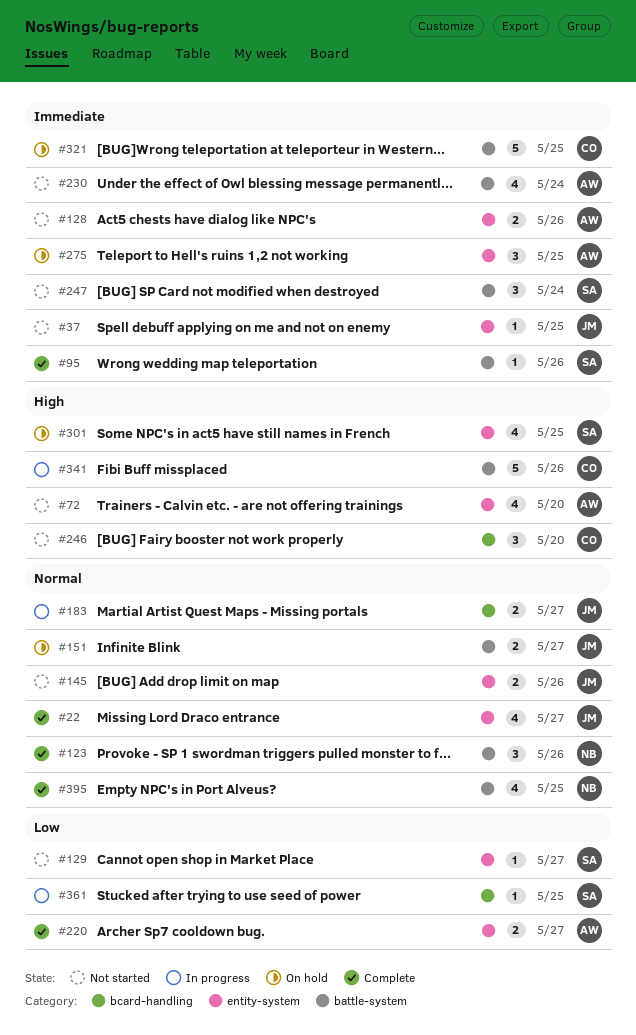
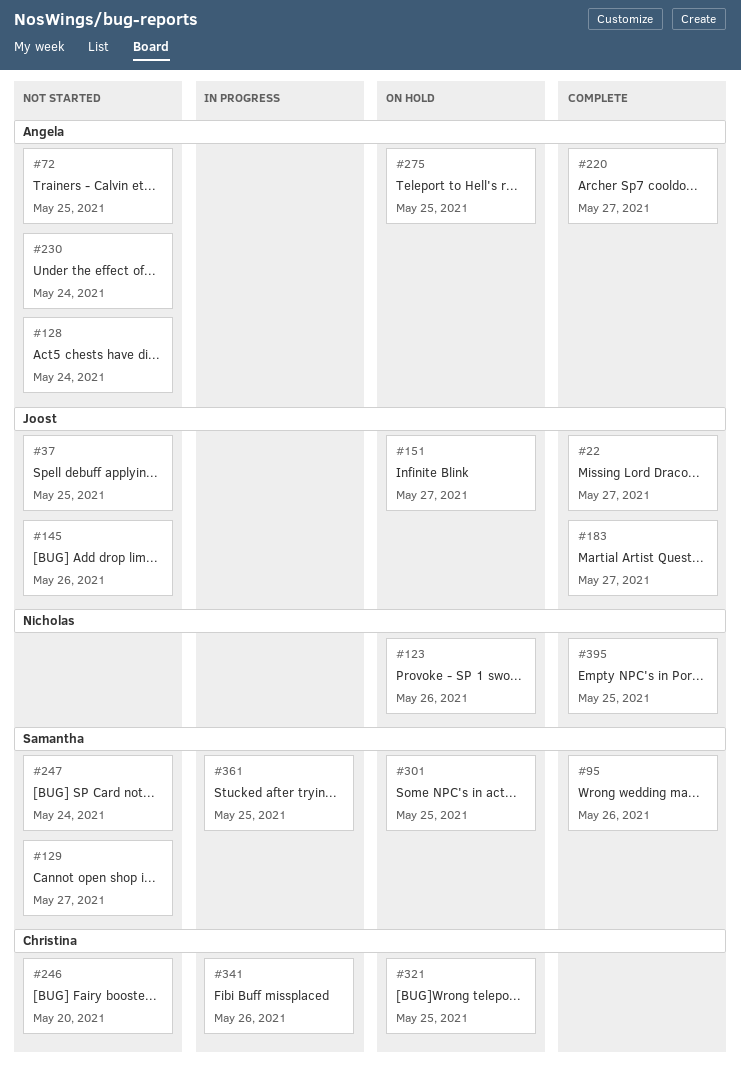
#72, due: May 20 -> May 25
#123, status: Complete -> On hold
#128, due: May 26 -> May 24
#183, status: In progress -> Complete

